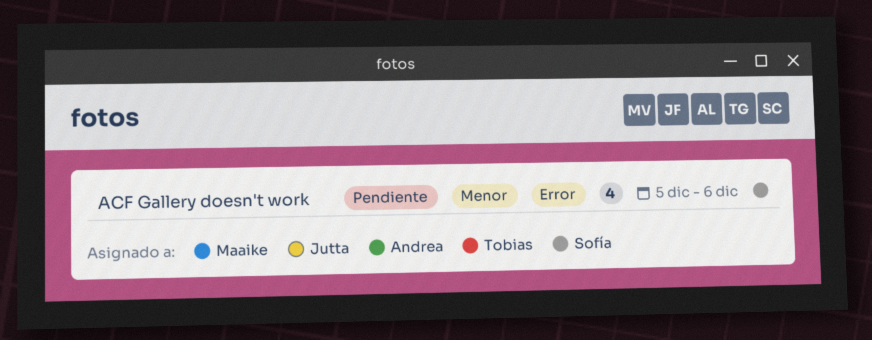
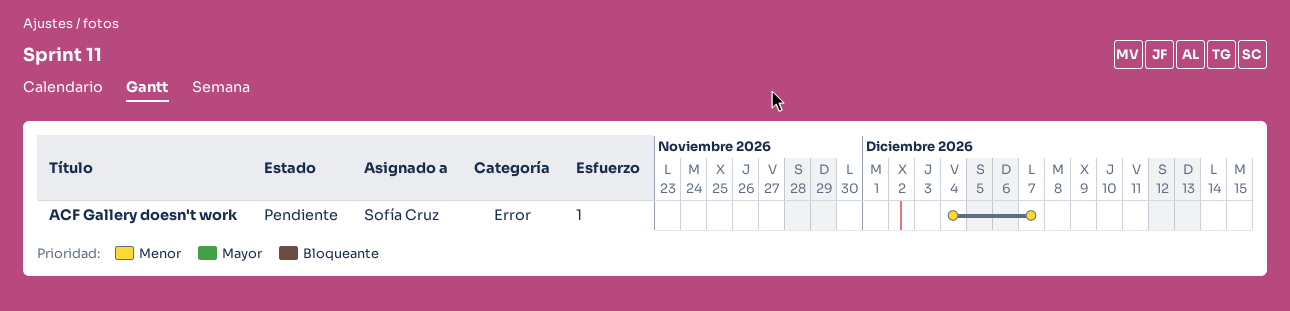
ACF Gallery doesn't work, estimate: 4 -> 1
ACF Gallery doesn't work, start: Dec 5 -> Dec 4
ACF Gallery doesn't work, due: Dec 6 -> Dec 7

